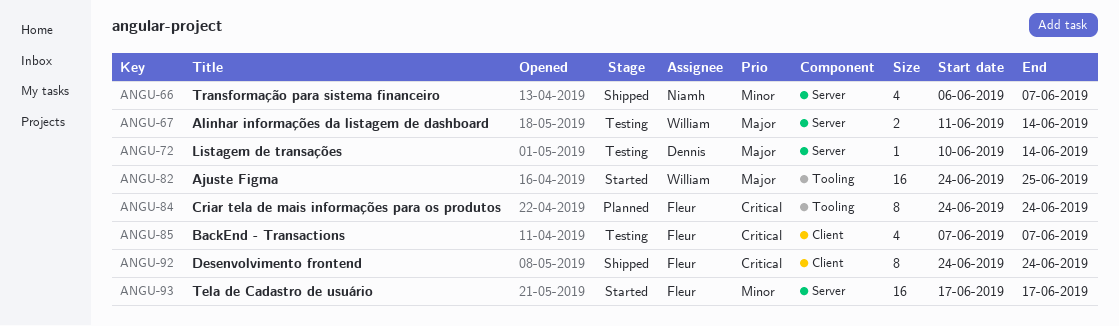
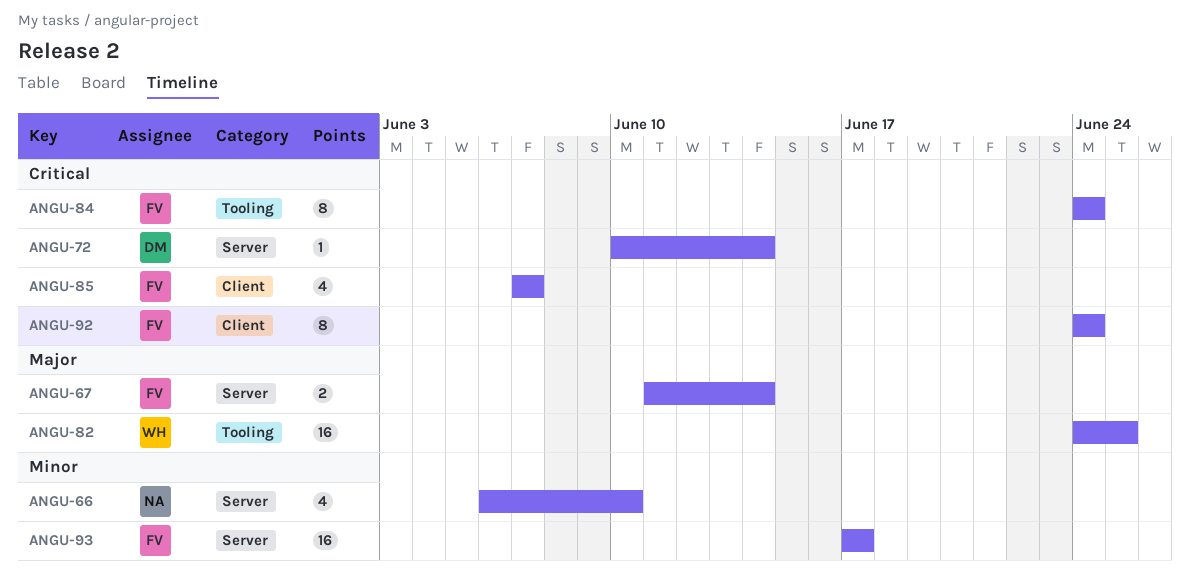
ANGU-66, due: Jun 7 -> Jun 10
ANGU-67, owner: William -> Fleur
ANGU-72, priority: Major -> Critical

